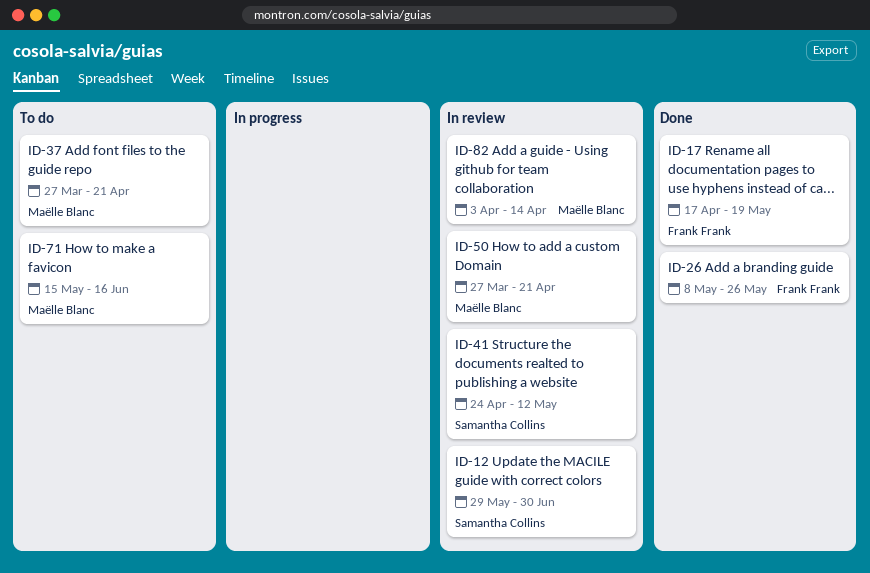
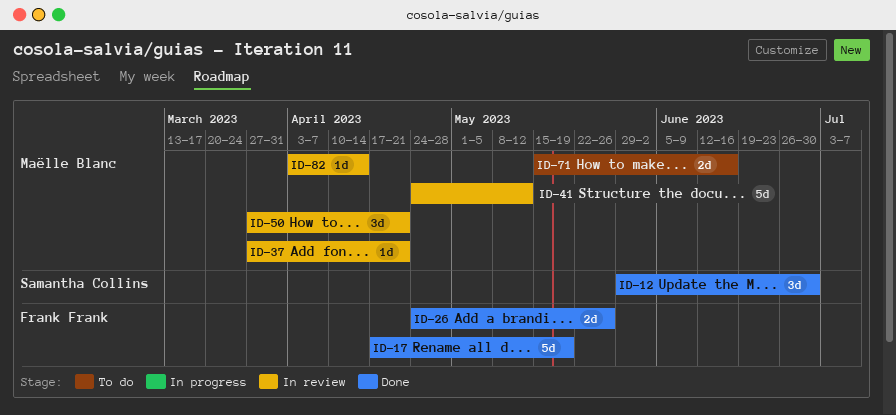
ID-12, status: In review -> Done
ID-26, start: May 8 -> Apr 24
ID-37, status: To do -> In review
ID-41, owner: Samantha Collins -> Maëlle Blanc

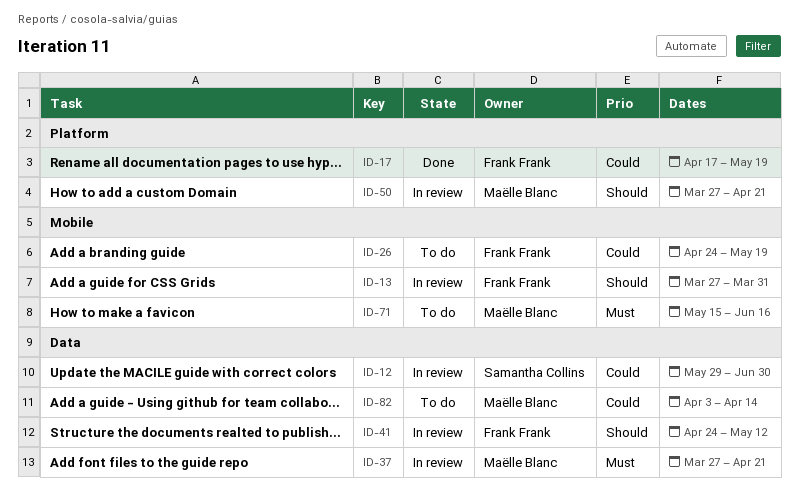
ID-12, status: Done -> In review
ID-13: none -> present
ID-26, status: Done -> To do
ID-26, due: May 26 -> May 19
ID-41, owner: Maëlle Blanc -> Frank Frank
ID-82, status: In review -> To do

